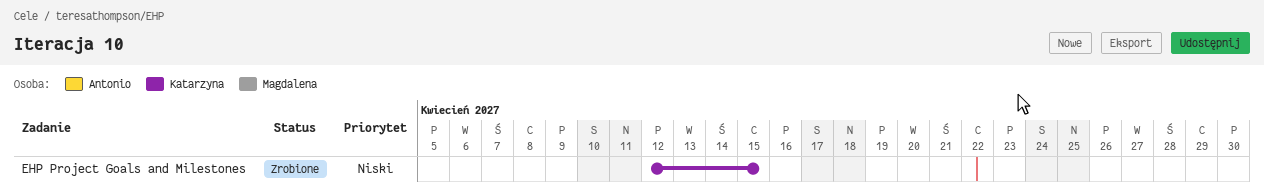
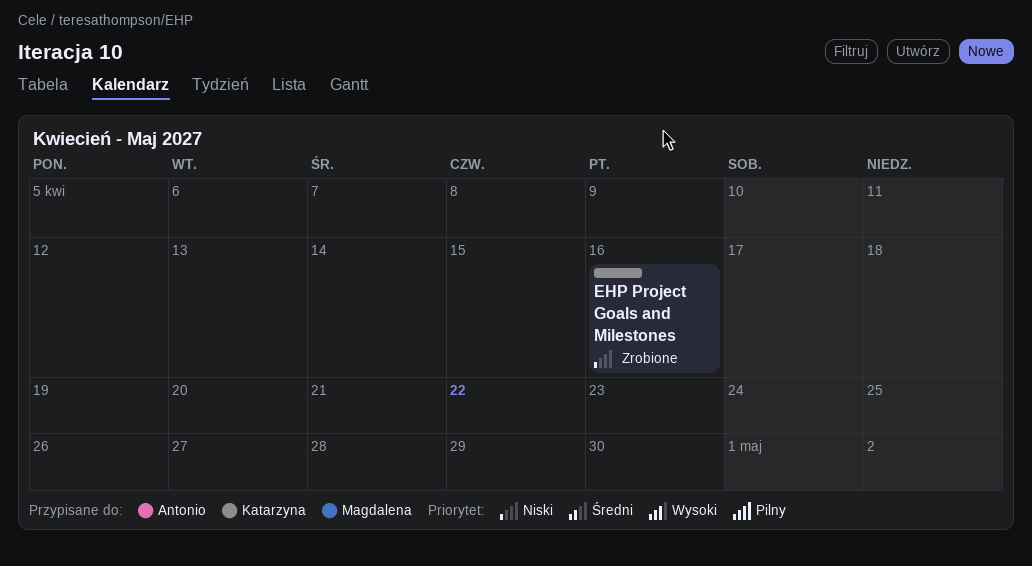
EHP Project Goals and Milestones, due: Apr 15 -> Apr 16

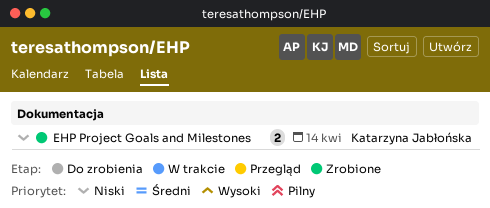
EHP Project Goals and Milestones, due: Apr 16 -> Apr 14

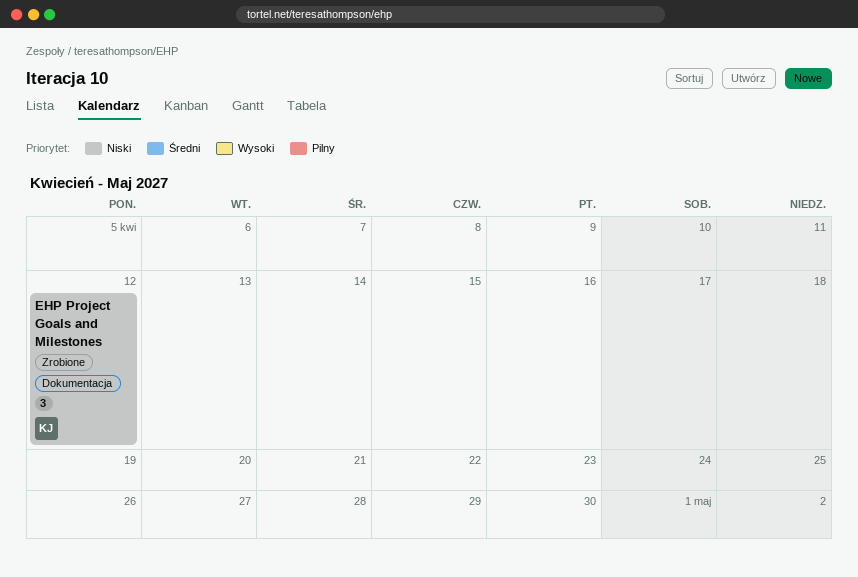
EHP Project Goals and Milestones, estimate: 2 -> 3
EHP Project Goals and Milestones, due: Apr 14 -> Apr 12

